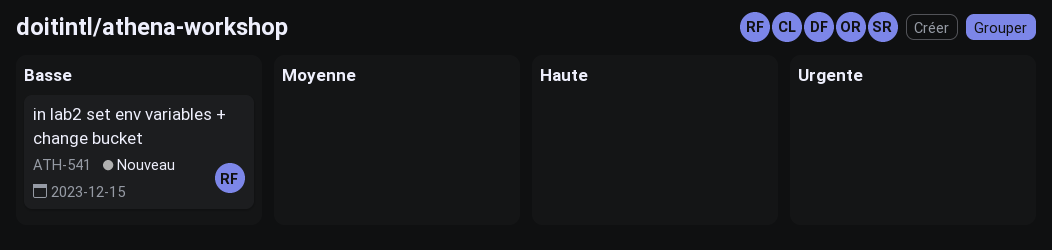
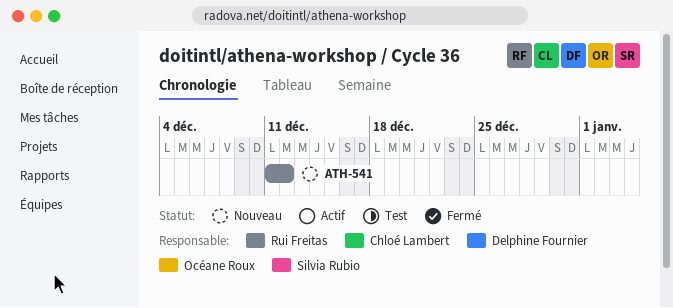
ATH-541, due: Dec 15 -> Dec 12

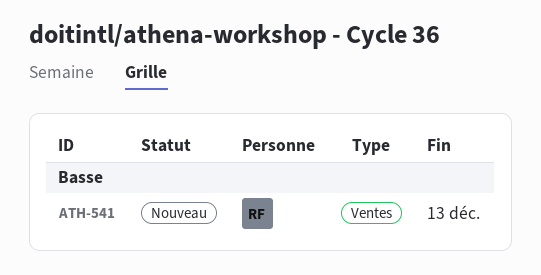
ATH-541, due: Dec 12 -> Dec 13

